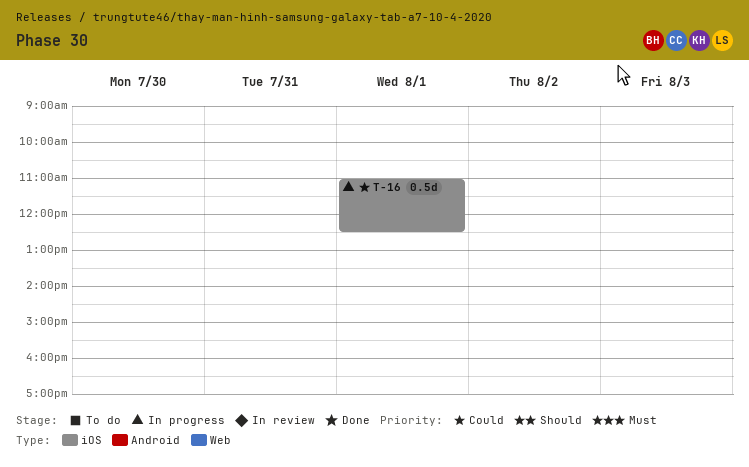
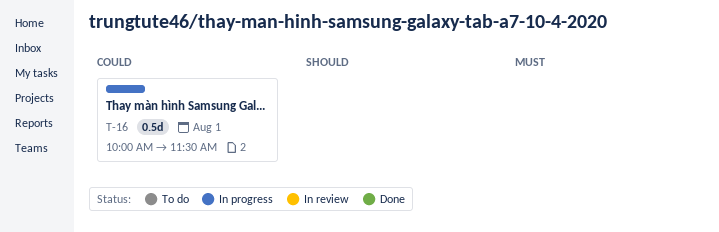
T-16, begins: 11:00 -> 10:00
T-16, ends: 12:30 -> 11:30

